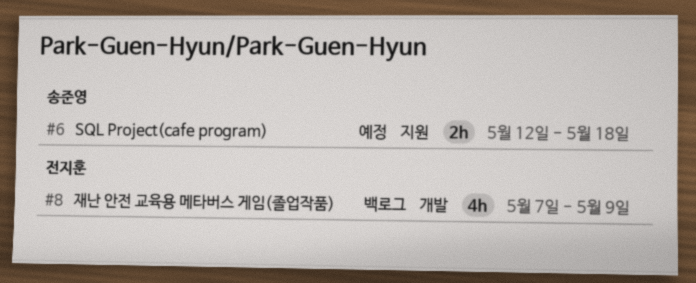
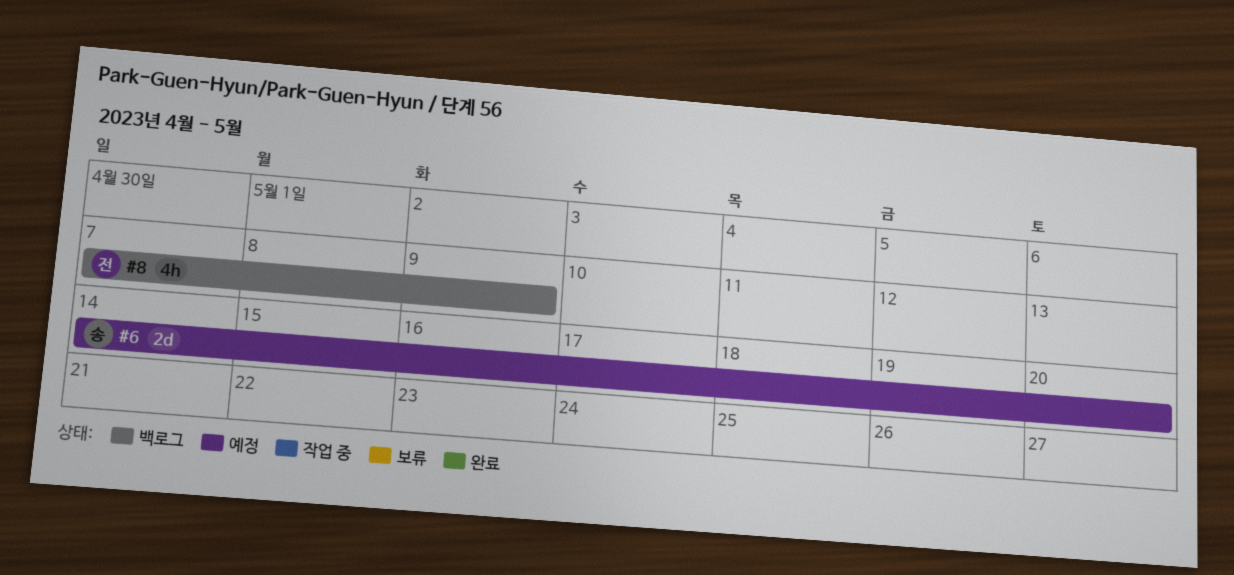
#6, estimate: 2h -> 2d
#6, start: May 12 -> May 14
#6, due: May 18 -> May 20

